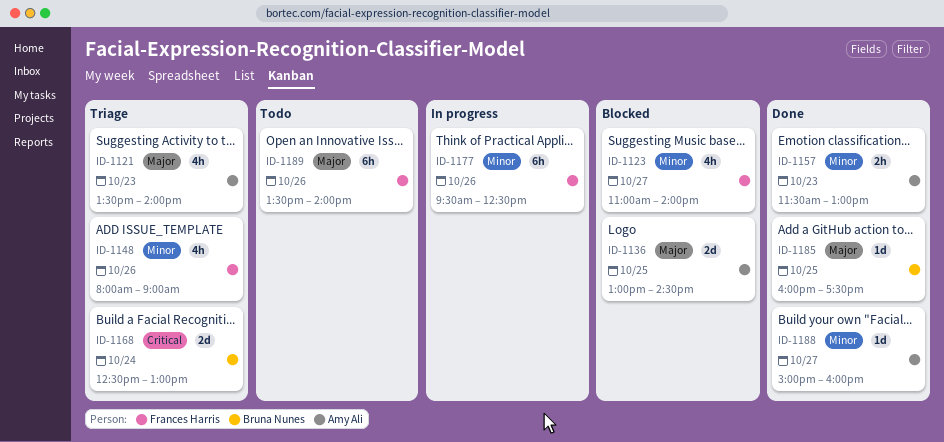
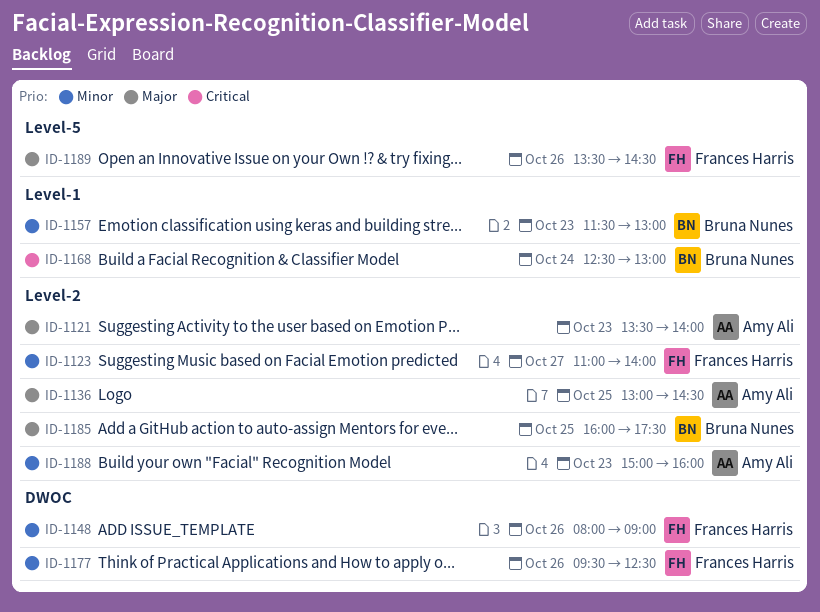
ID-1157, owner: Amy Ali -> Bruna Nunes
ID-1188, day: Oct 27 -> Oct 23
ID-1189, ends: 14:00 -> 14:30

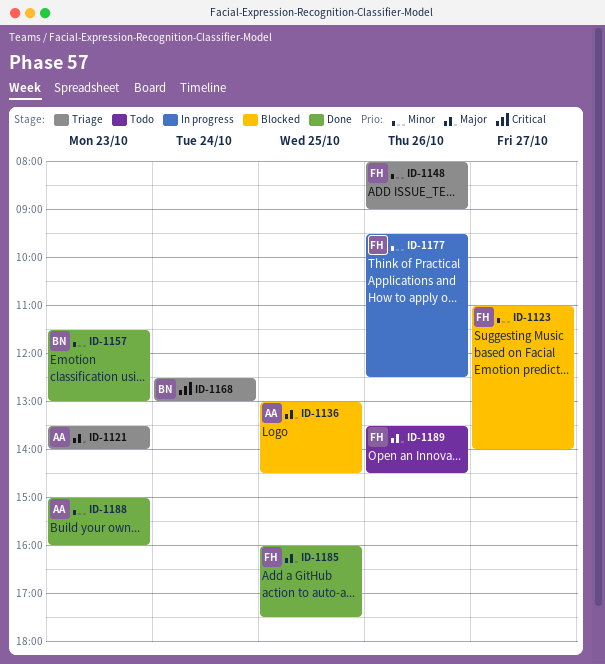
ID-1185, owner: Bruna Nunes -> Frances Harris

